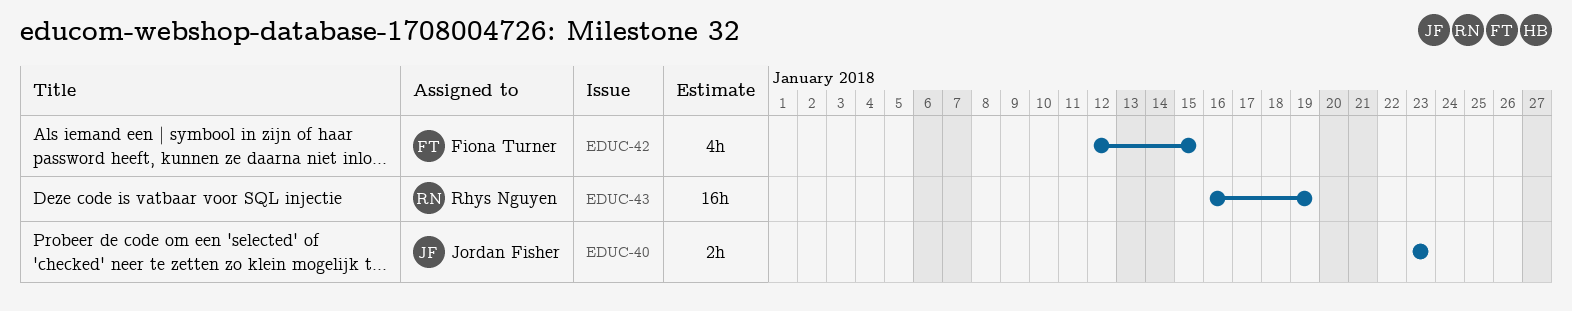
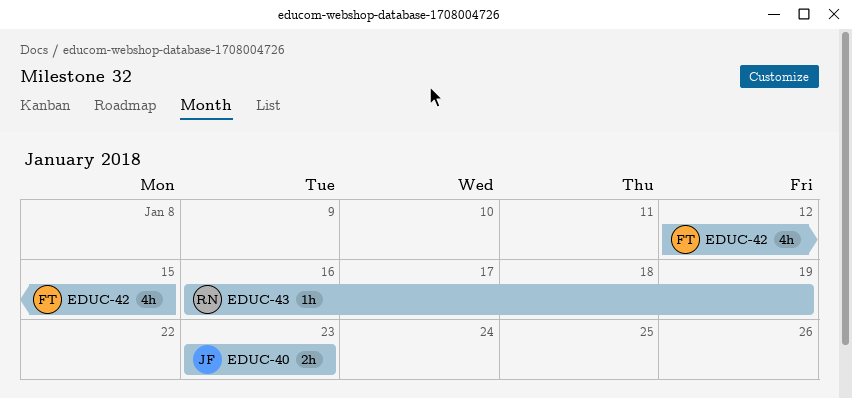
EDUC-43, estimate: 16h -> 1h

